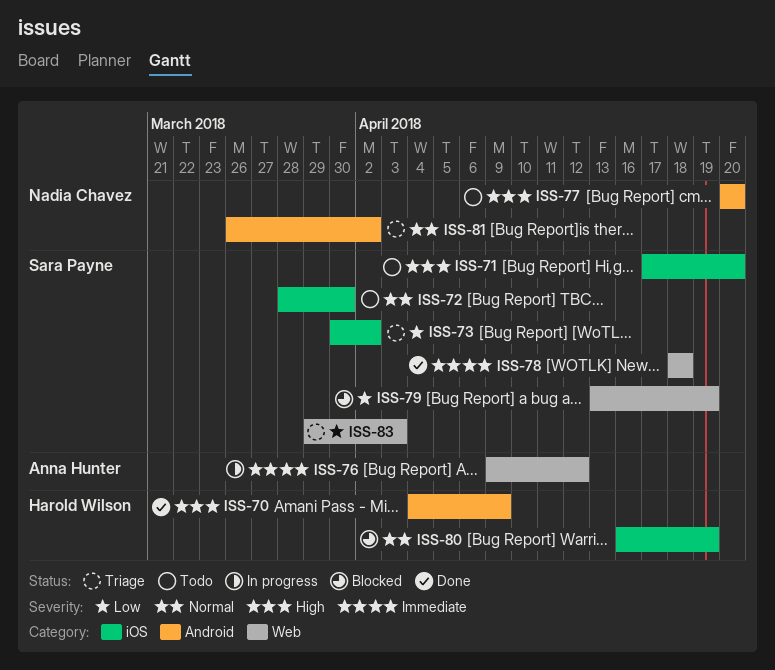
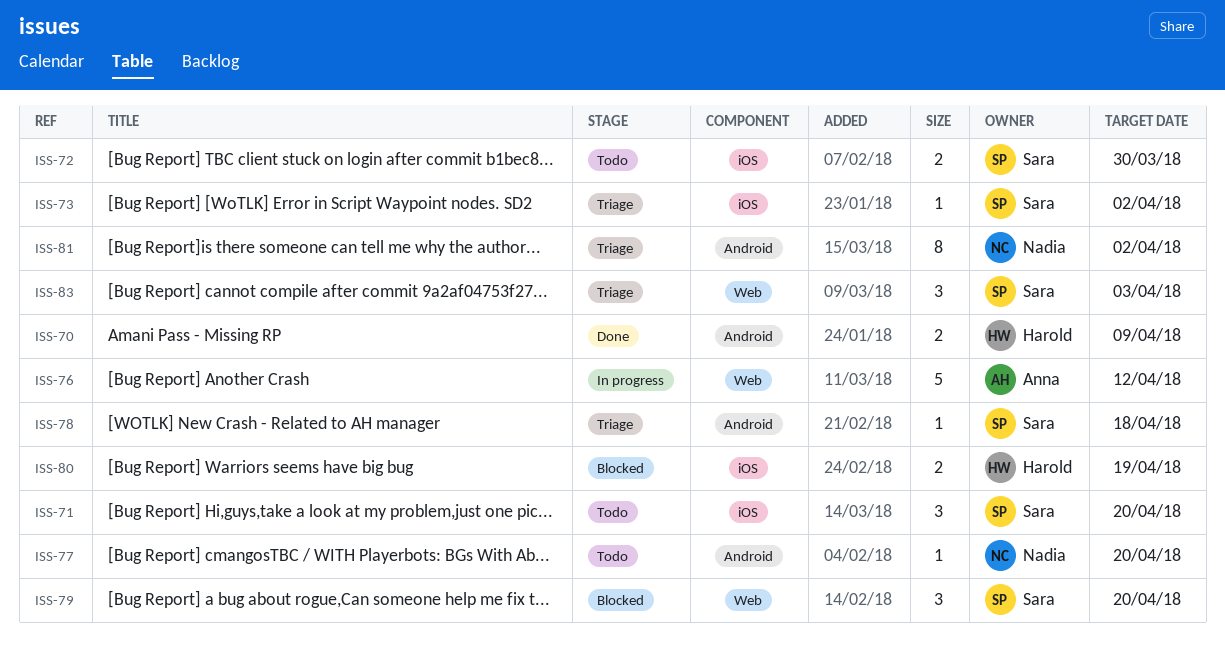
ISS-78, status: Done -> Triage
ISS-78, label: Web -> Android
ISS-79, due: Apr 19 -> Apr 20

